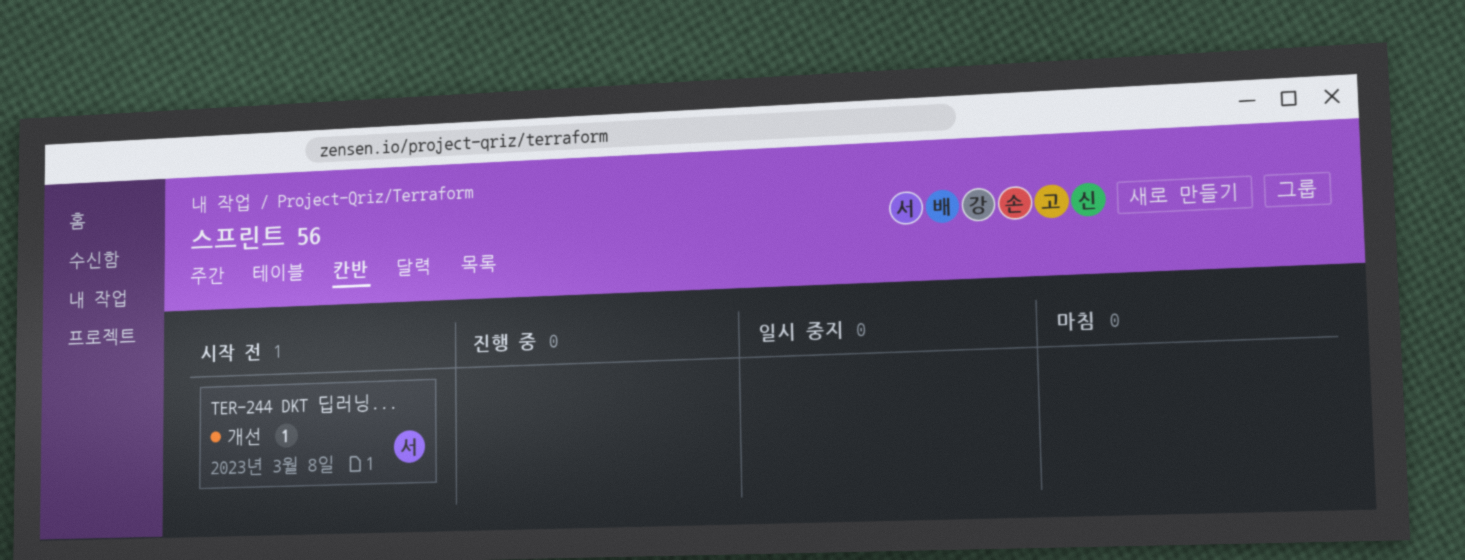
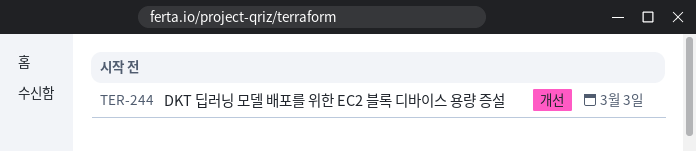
TER-244, due: Mar 8 -> Mar 3

